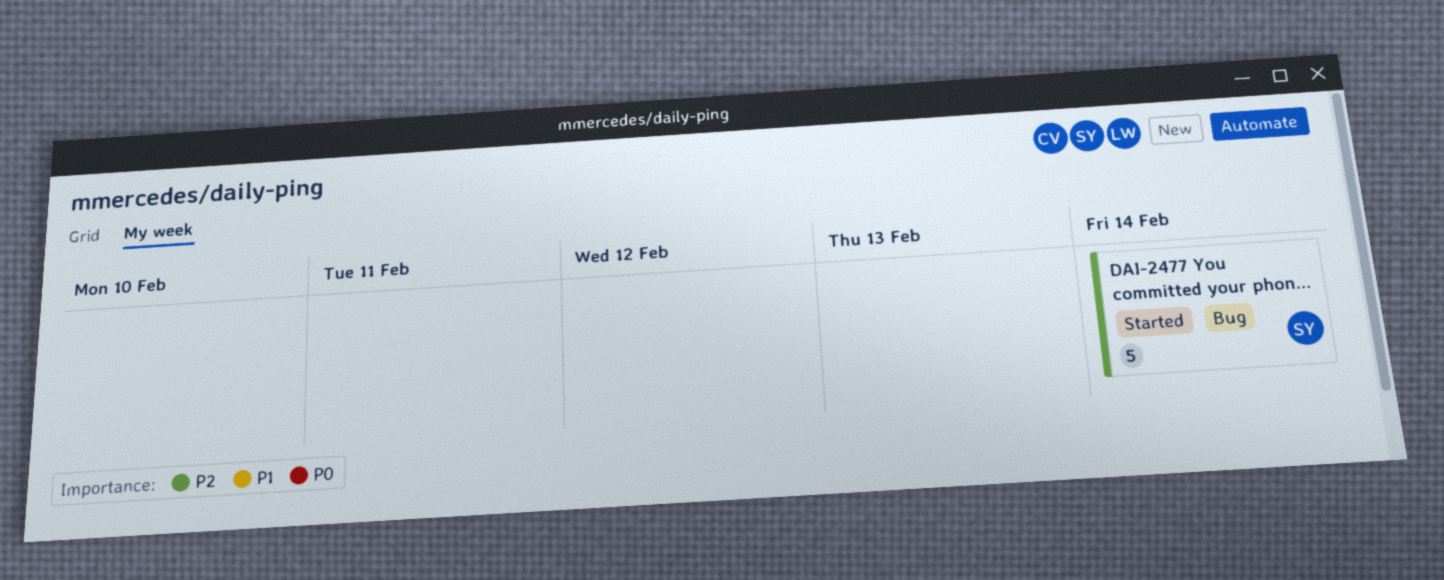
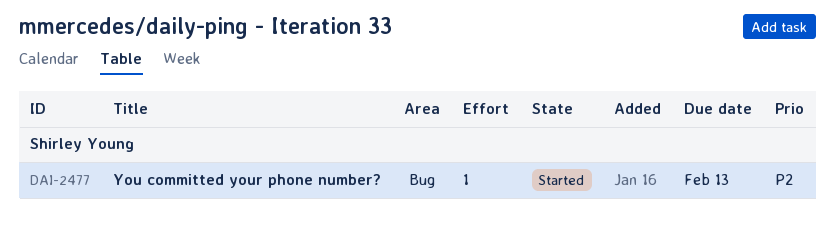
DAI-2477, estimate: 5 -> 1
DAI-2477, due: Feb 14 -> Feb 13

